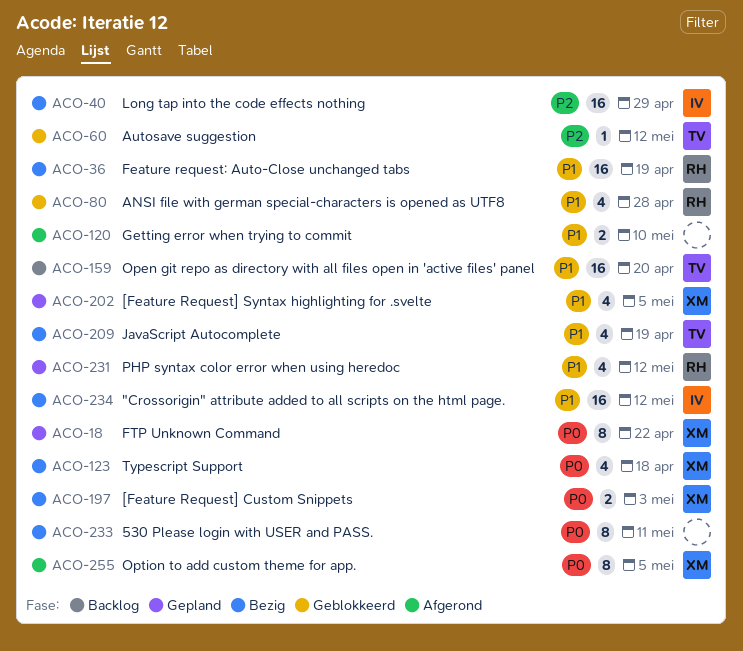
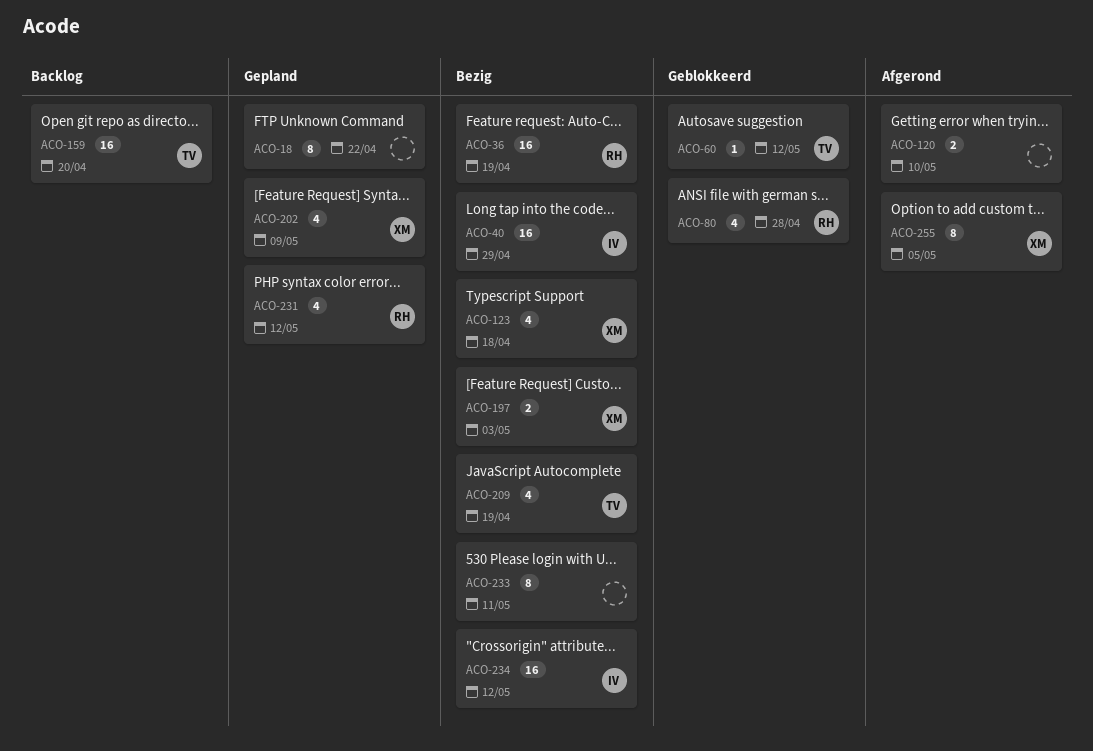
ACO-18, owner: XM -> none
ACO-202, due: May 5 -> May 9

